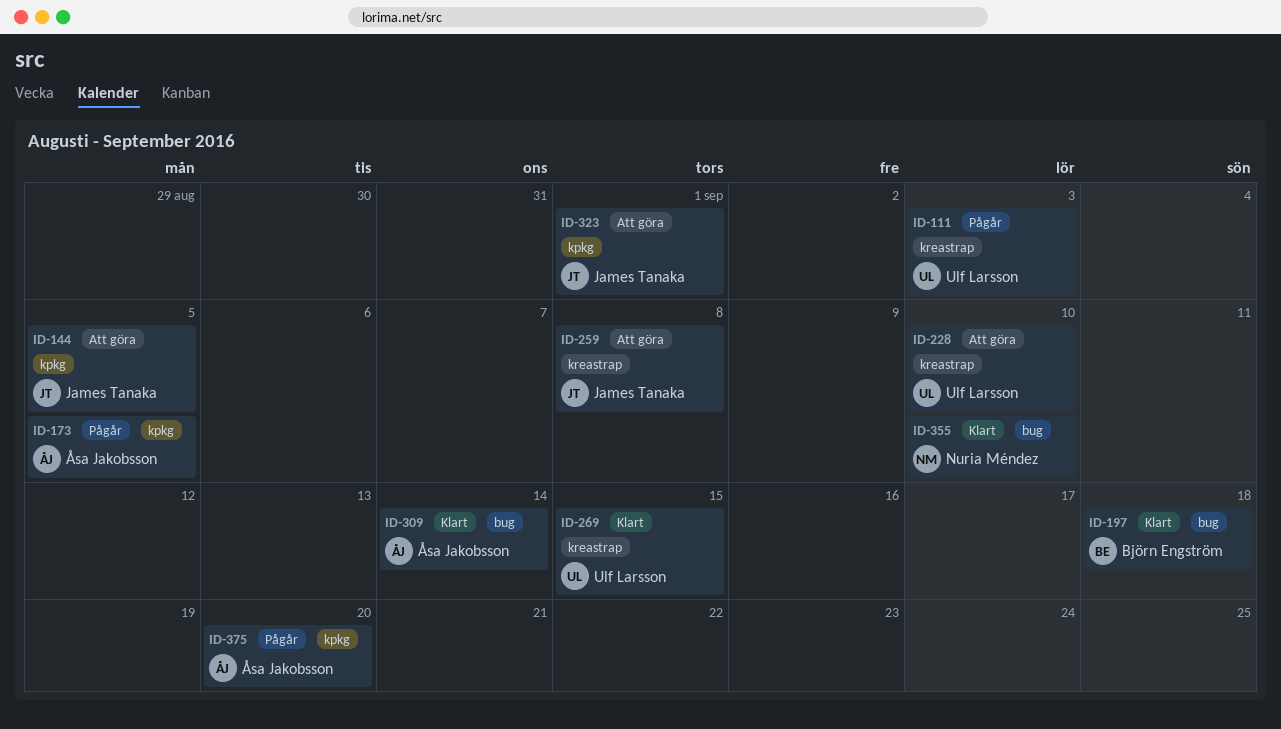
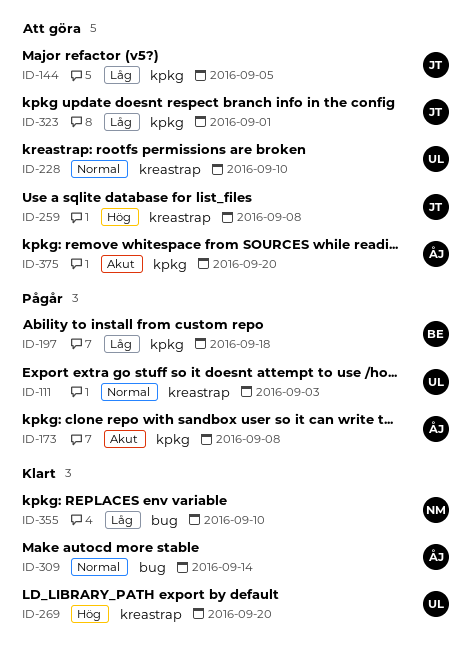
ID-173, due: Sep 5 -> Sep 8
ID-197, status: Klart -> Pågår
ID-197, label: bug -> kpkg
ID-269, due: Sep 15 -> Sep 20
ID-375, status: Pågår -> Att göra

